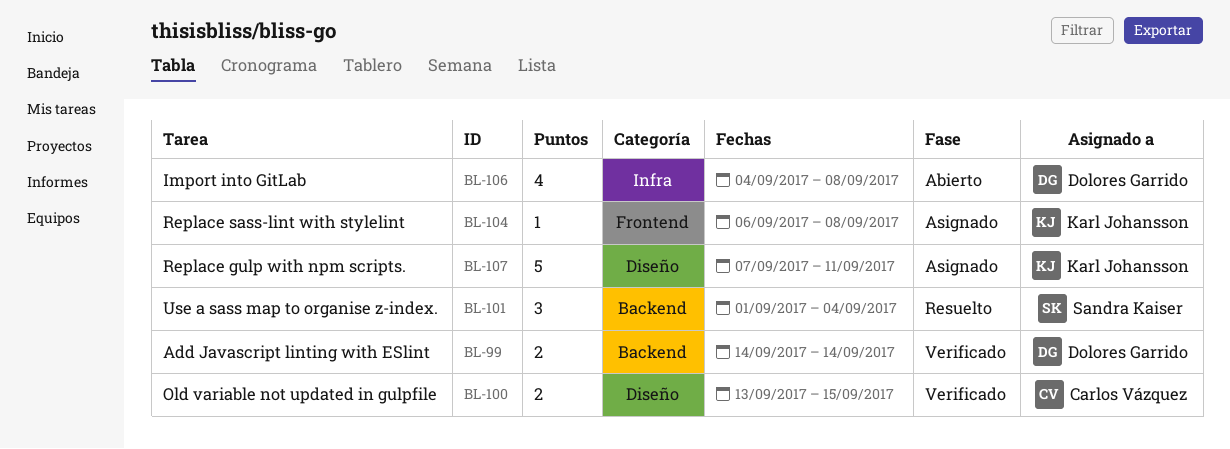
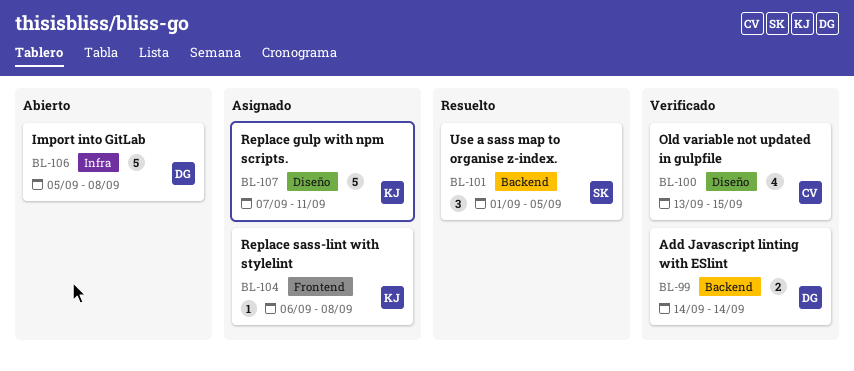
BL-100, estimate: 2 -> 4
BL-101, due: Sep 4 -> Sep 5
BL-106, estimate: 4 -> 5
BL-106, start: Sep 4 -> Sep 5

